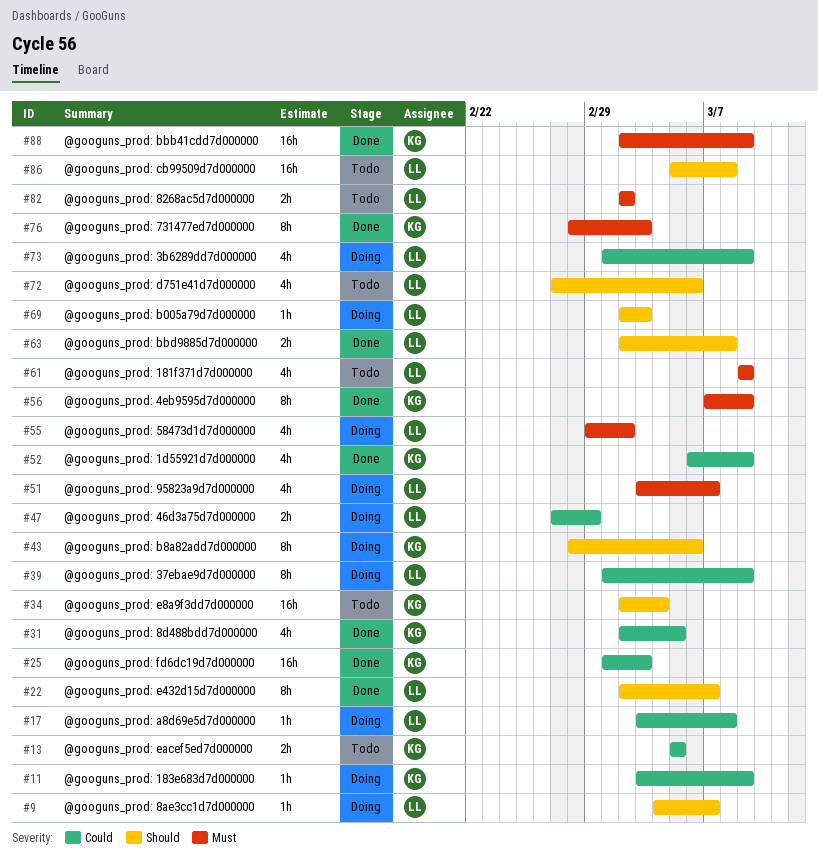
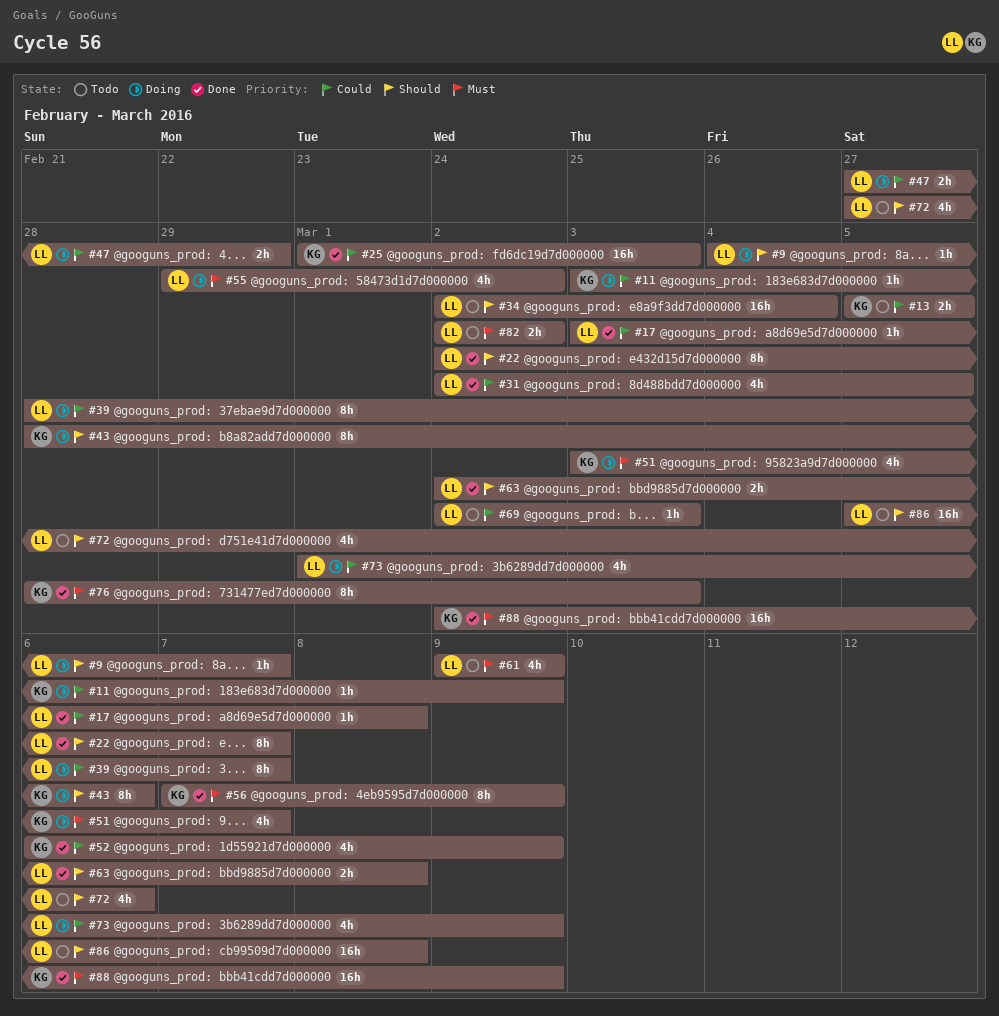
#17, status: Doing -> Done
#31, owner: KG -> LL
#34, owner: KG -> LL
#39, start: Mar 1 -> Feb 28
#39, due: Mar 9 -> Mar 7
#51, owner: LL -> KG
#69, status: Doing -> Todo
#69, priority: Should -> Could

